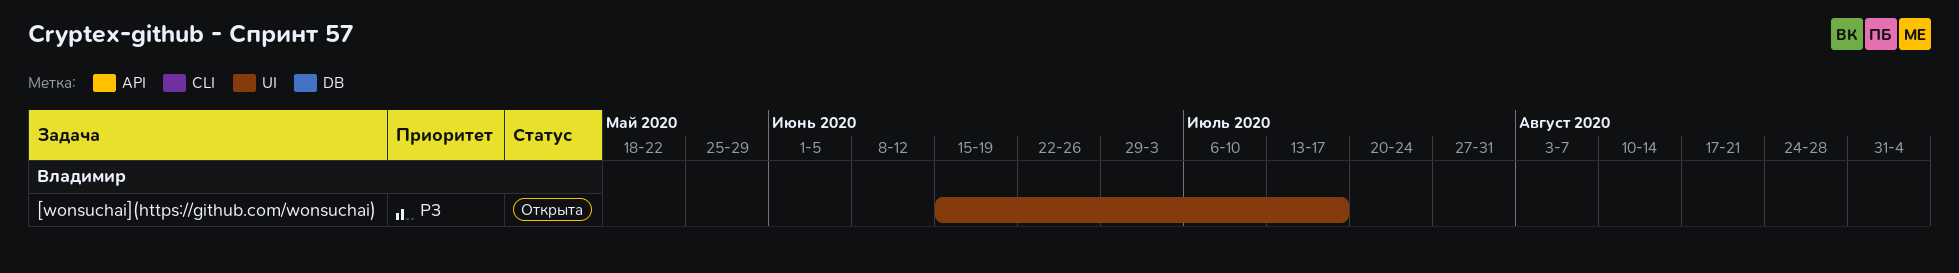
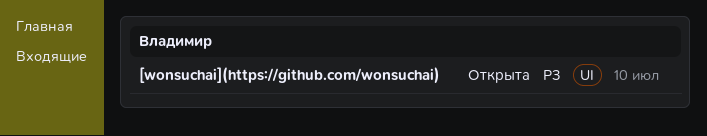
[wonsuchai](https://github.com/wonsuchai), due: Jul 17 -> Jul 10

